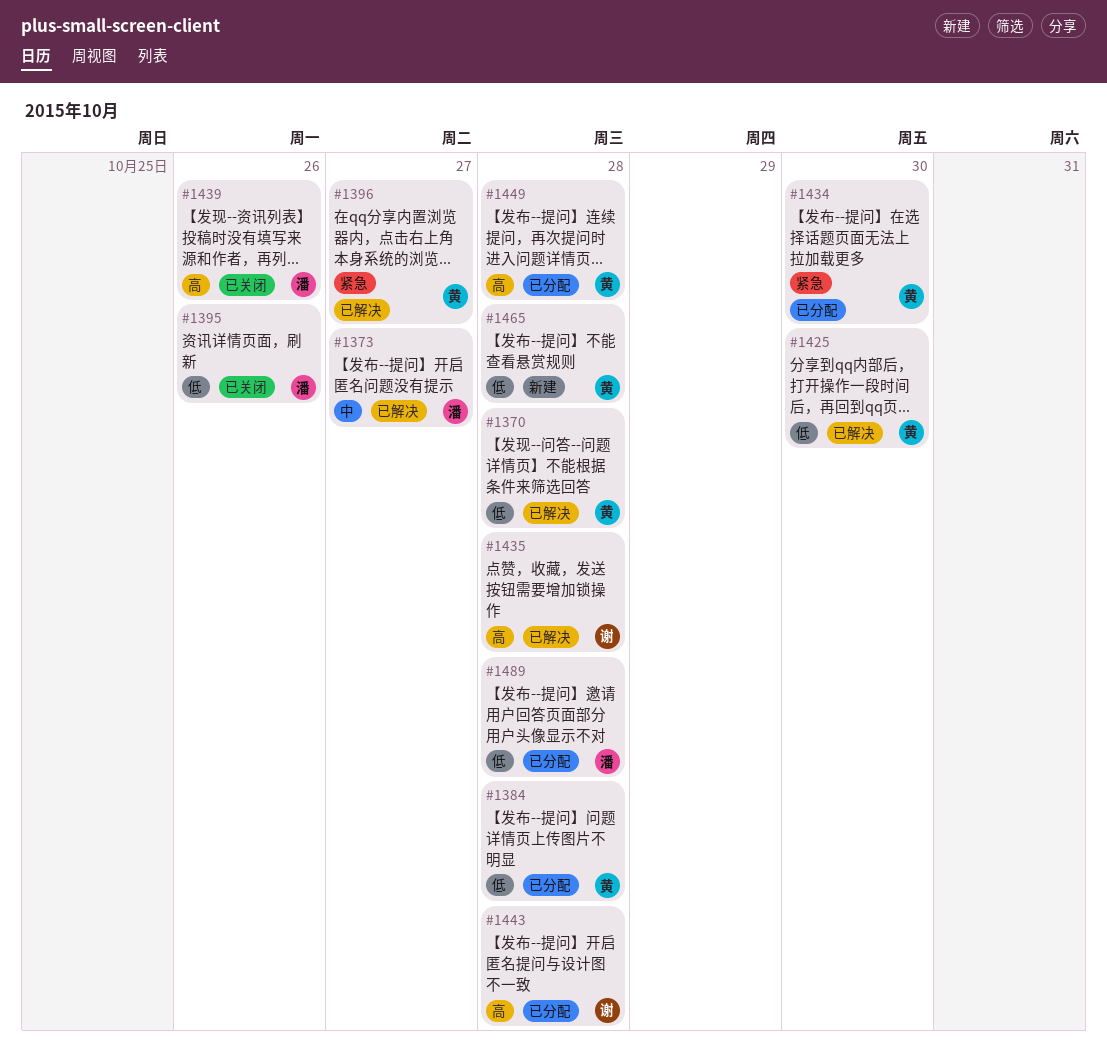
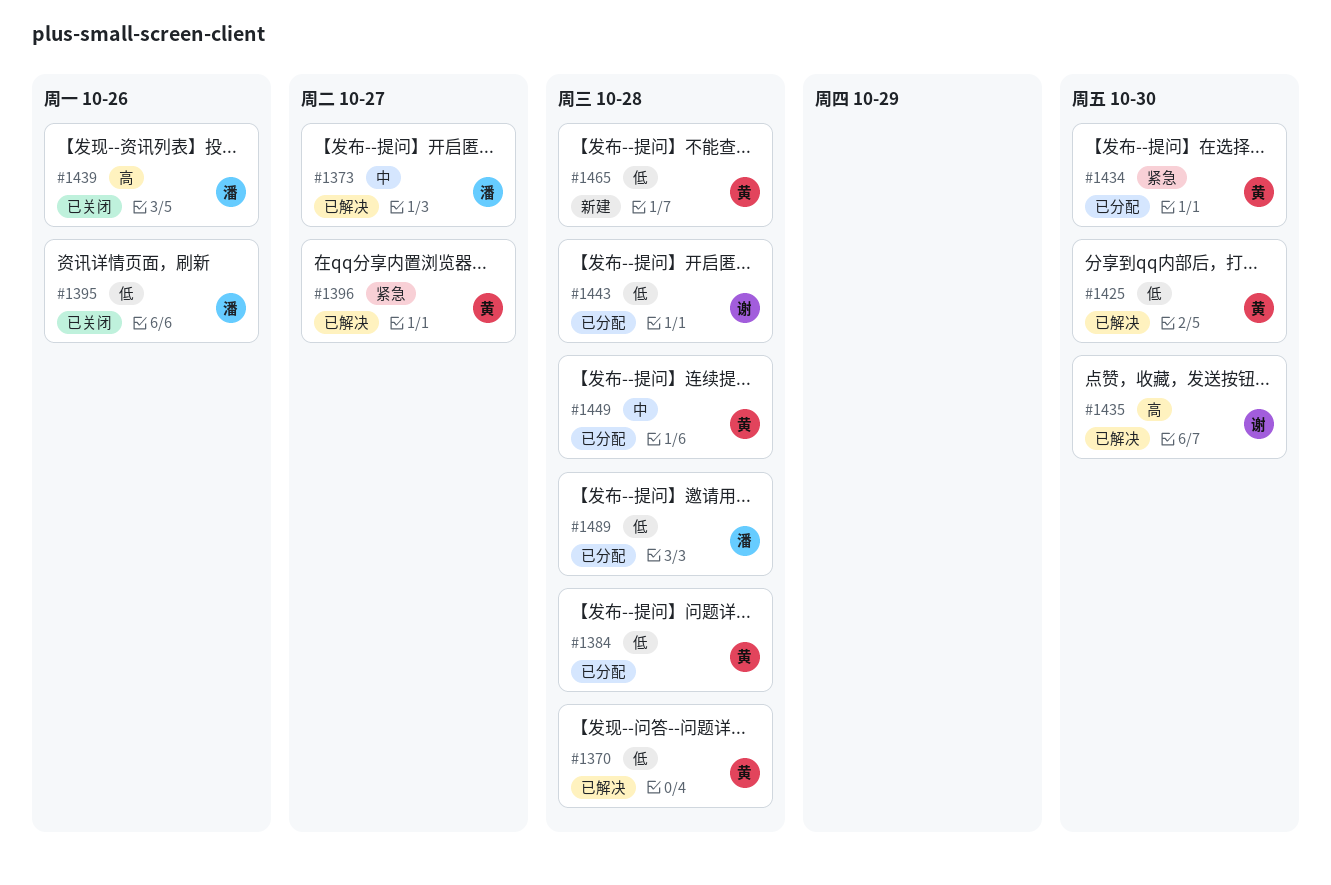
#1435, due: Oct 28 -> Oct 30
#1443, priority: 高 -> 低
#1449, priority: 高 -> 中

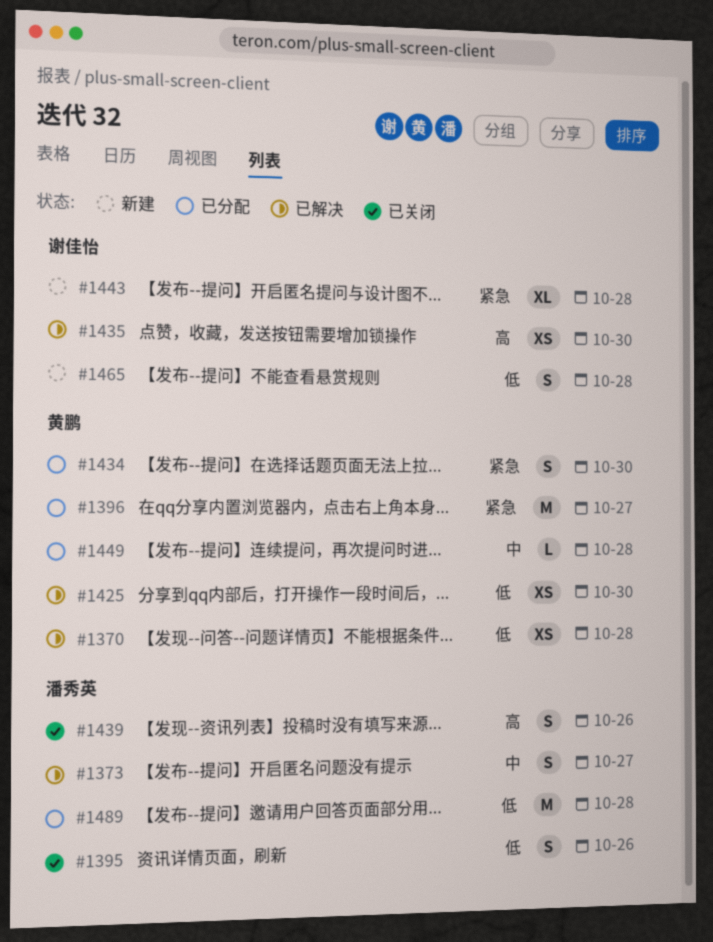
#1384: present -> none
#1396, status: 已解决 -> 已分配
#1443, status: 已分配 -> 新建
#1443, priority: 低 -> 紧急
#1465, owner: 黄鹏 -> 谢佳怡

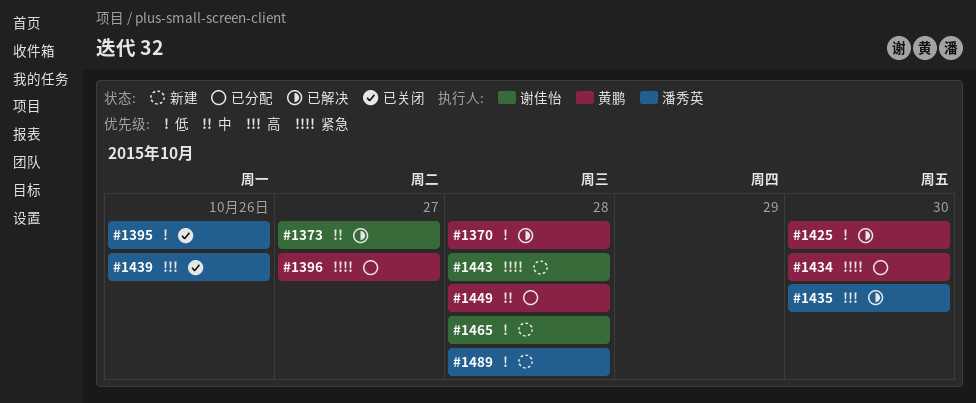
#1373, owner: 潘秀英 -> 谢佳怡
#1435, owner: 谢佳怡 -> 潘秀英
#1489, status: 已分配 -> 新建

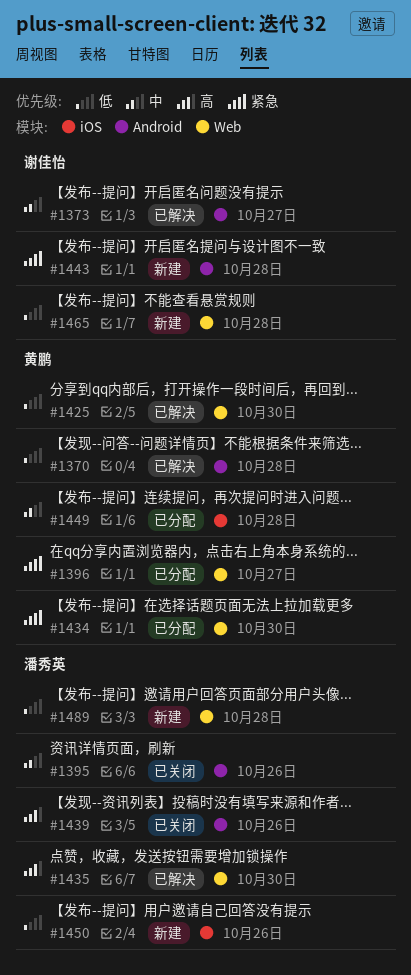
#1395, priority: 低 -> 中
#1450: none -> present

